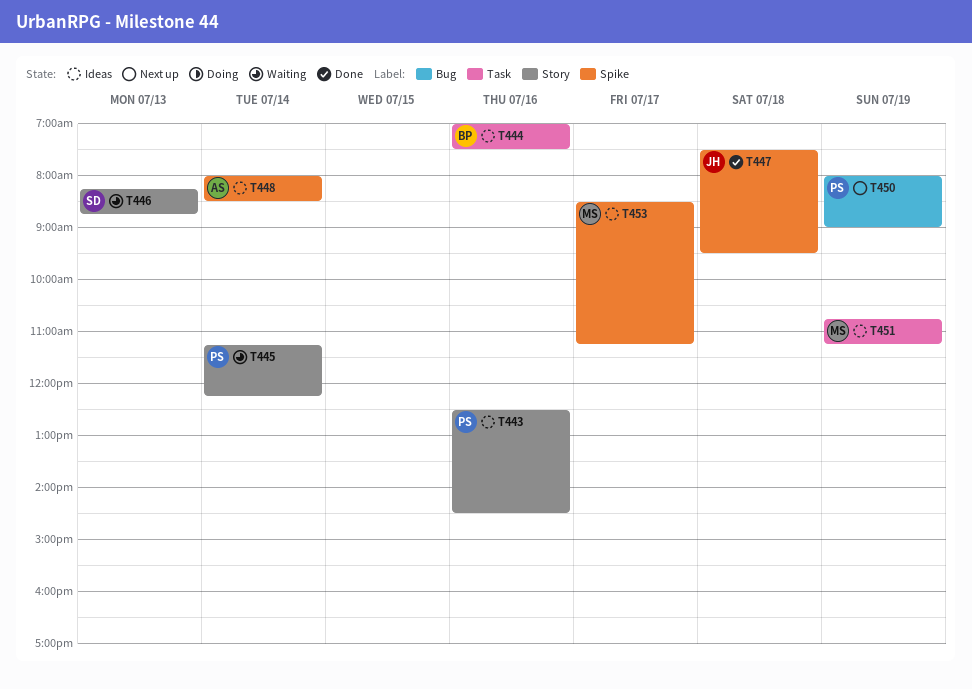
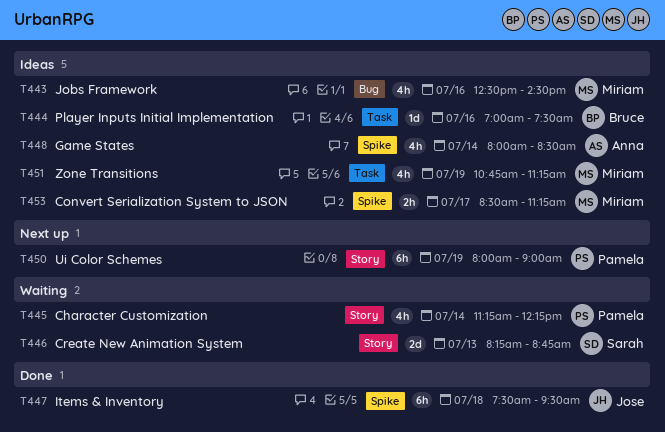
T443, owner: Pamela -> Miriam
T443, label: Story -> Bug
T450, label: Bug -> Story

